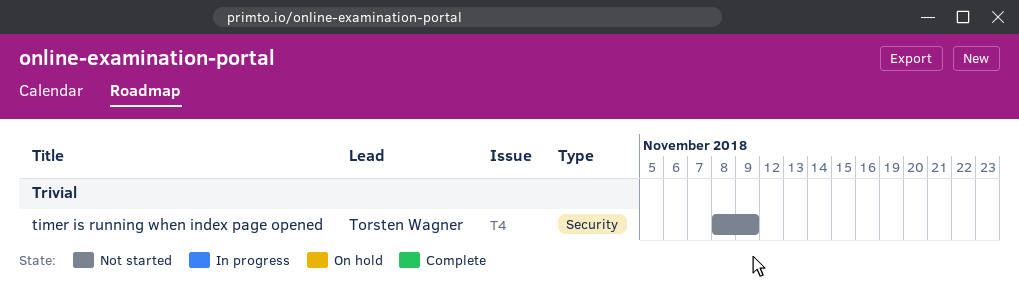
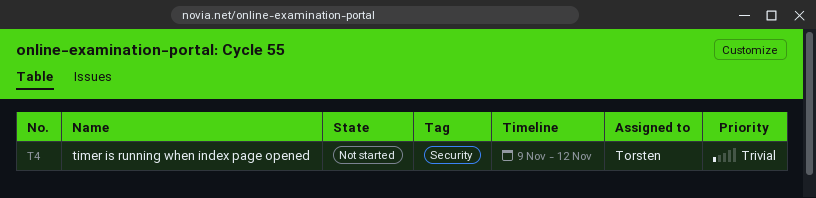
T4, start: Nov 8 -> Nov 9
T4, due: Nov 9 -> Nov 12

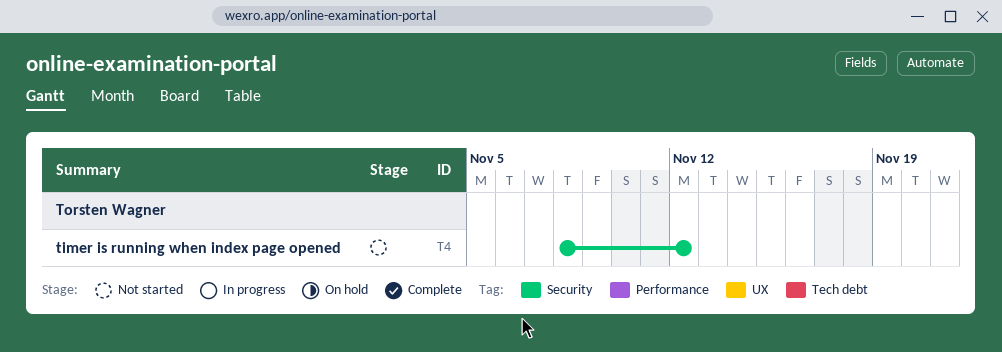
T4, start: Nov 9 -> Nov 8

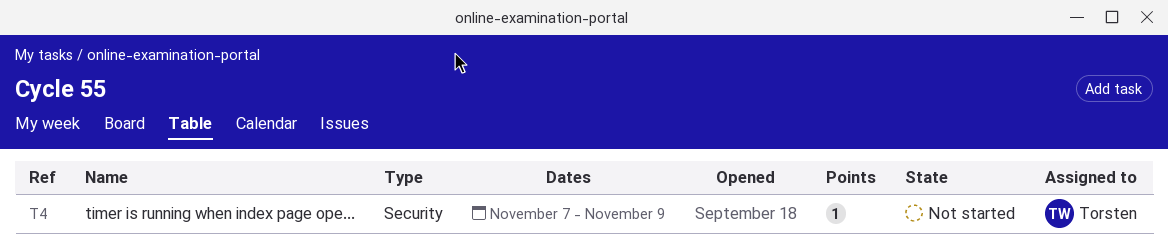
T4, start: Nov 8 -> Nov 7
T4, due: Nov 12 -> Nov 9

